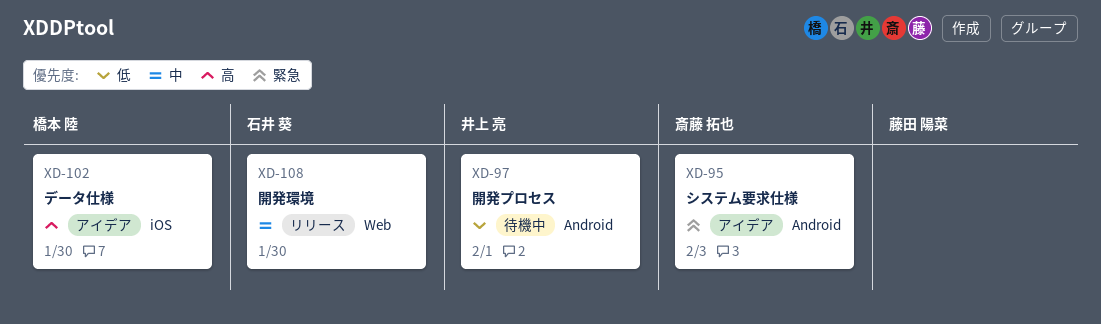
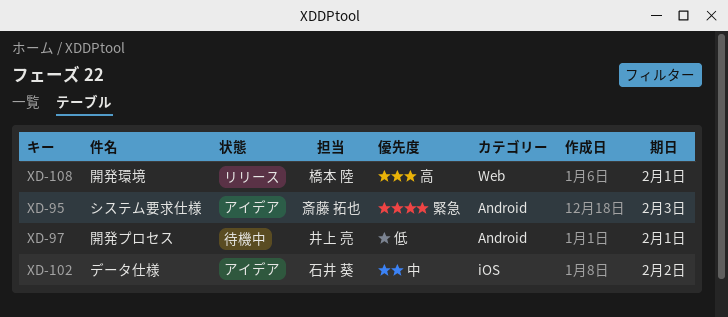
XD-102, owner: 橋本 陸 -> 石井 葵
XD-102, priority: 高 -> 中
XD-102, due: Jan 30 -> Feb 2
XD-108, owner: 石井 葵 -> 橋本 陸
XD-108, priority: 中 -> 高
XD-108, due: Jan 30 -> Feb 1

